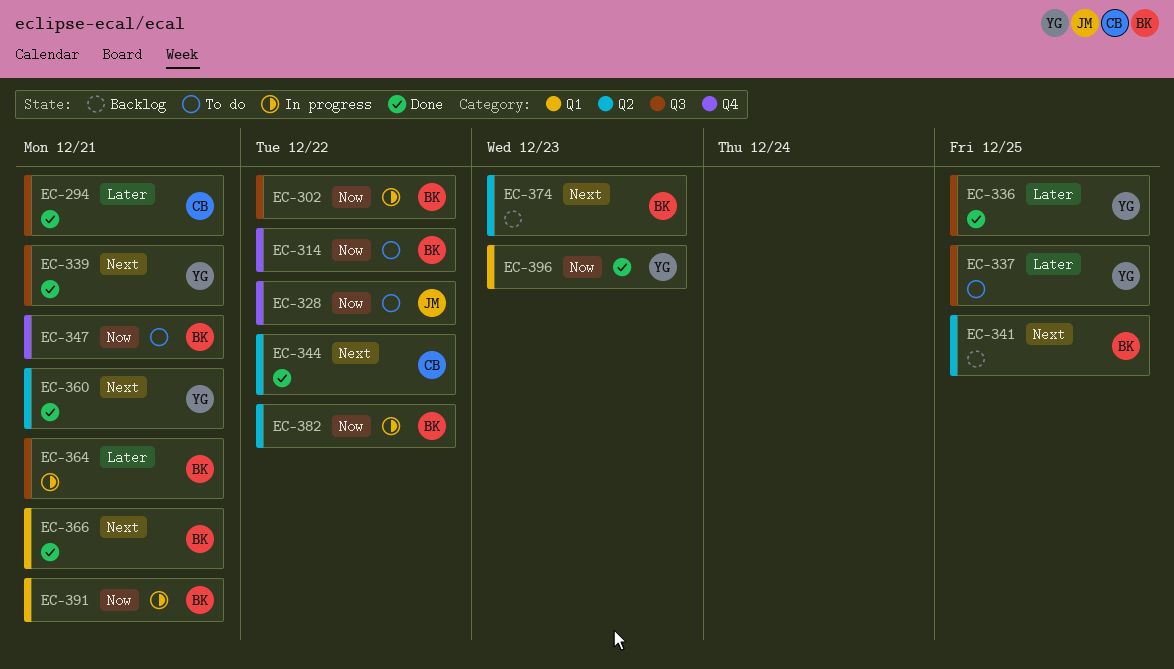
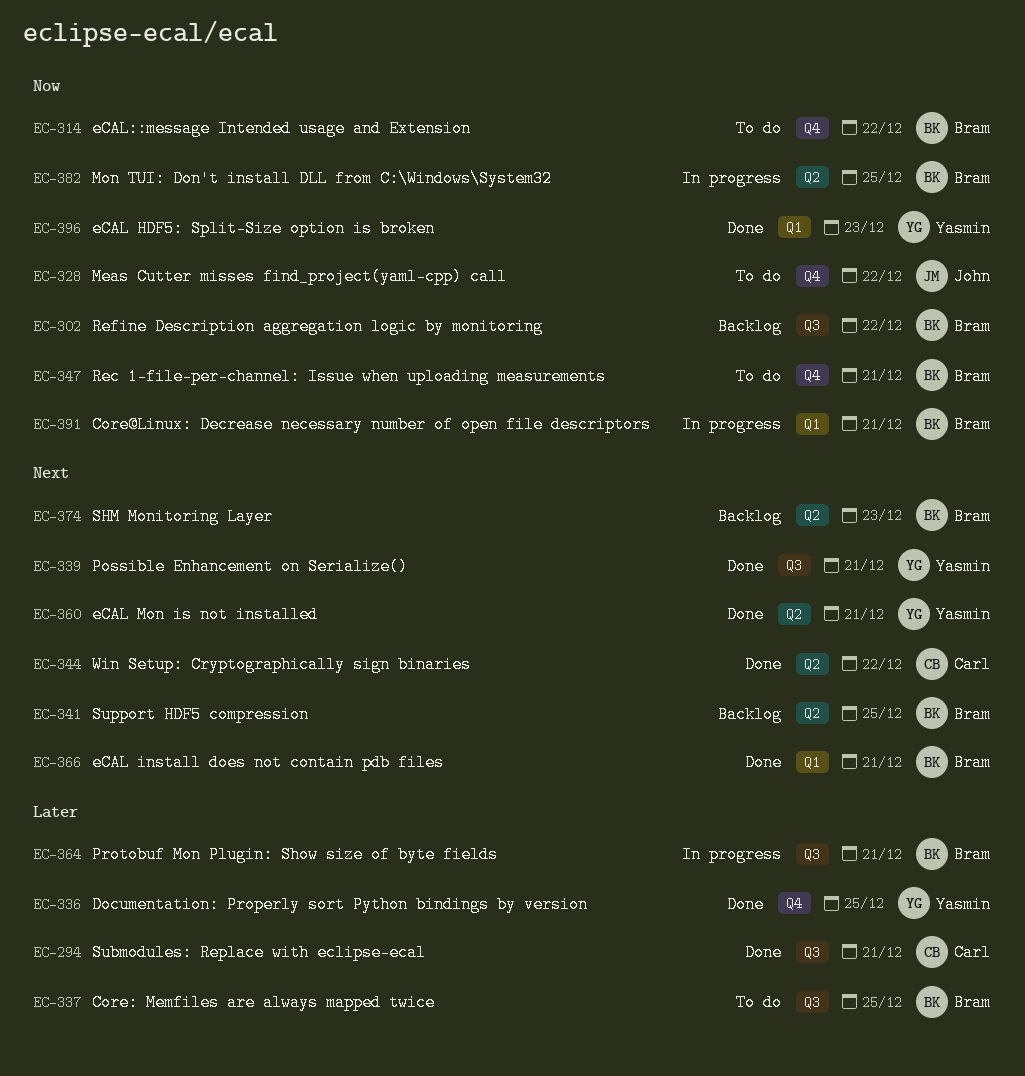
EC-302, status: In progress -> Backlog
EC-336, label: Q3 -> Q4
EC-337, owner: Yasmin -> Bram
EC-382, due: Dec 22 -> Dec 25

